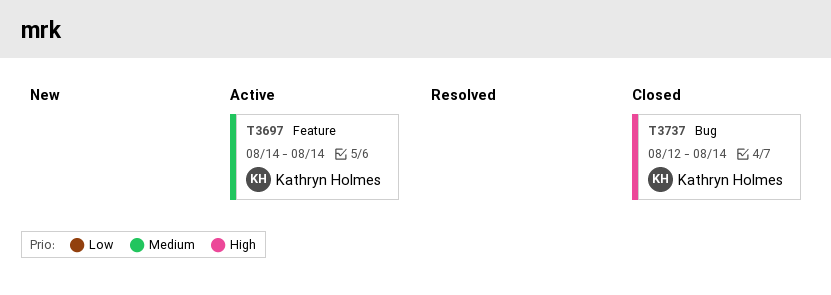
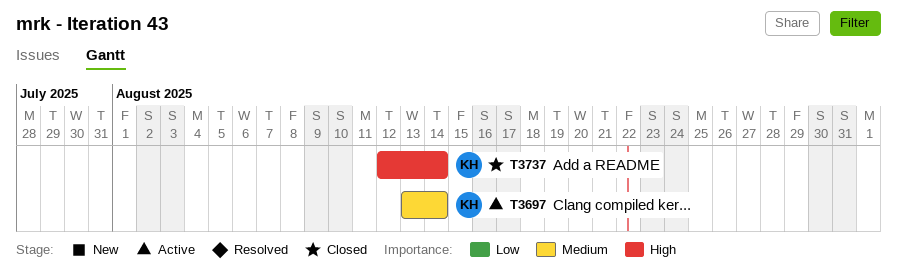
T3697, start: Aug 14 -> Aug 13

